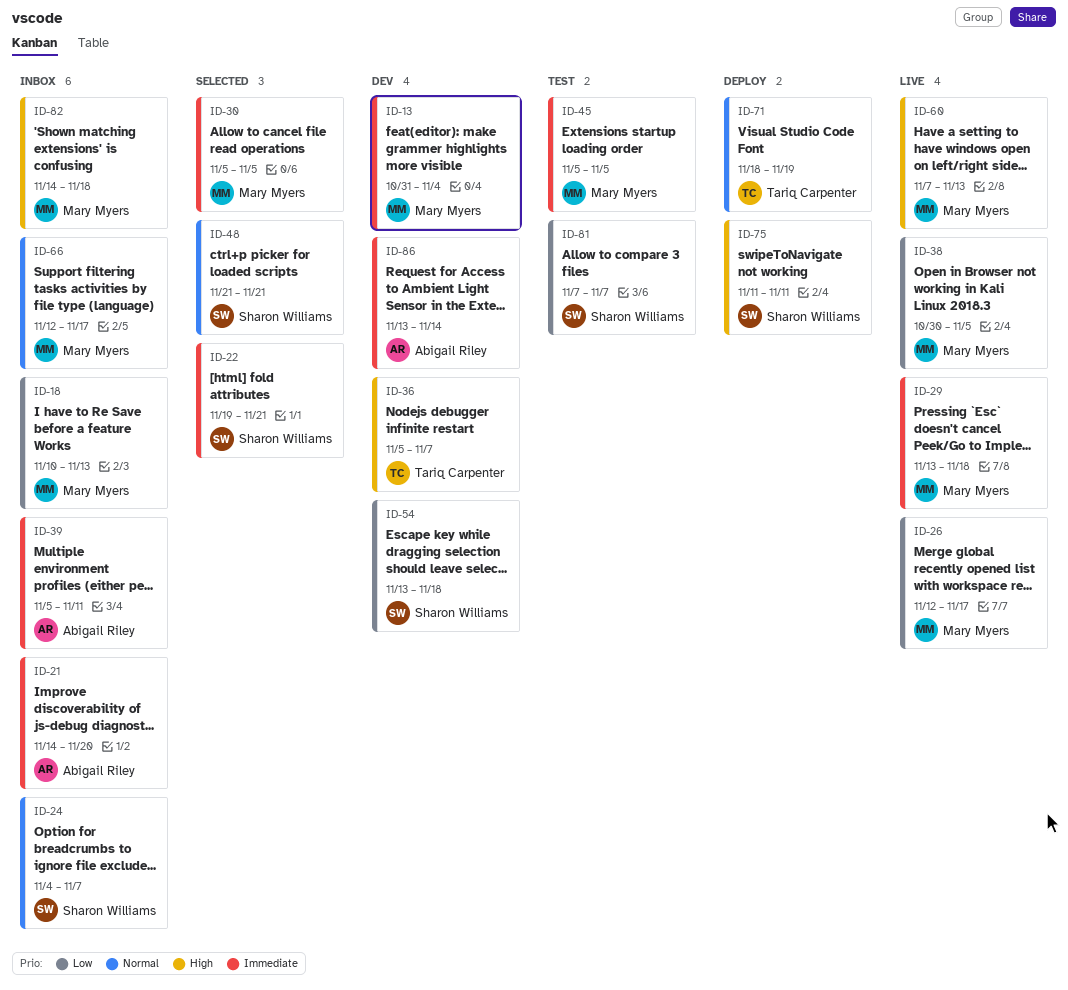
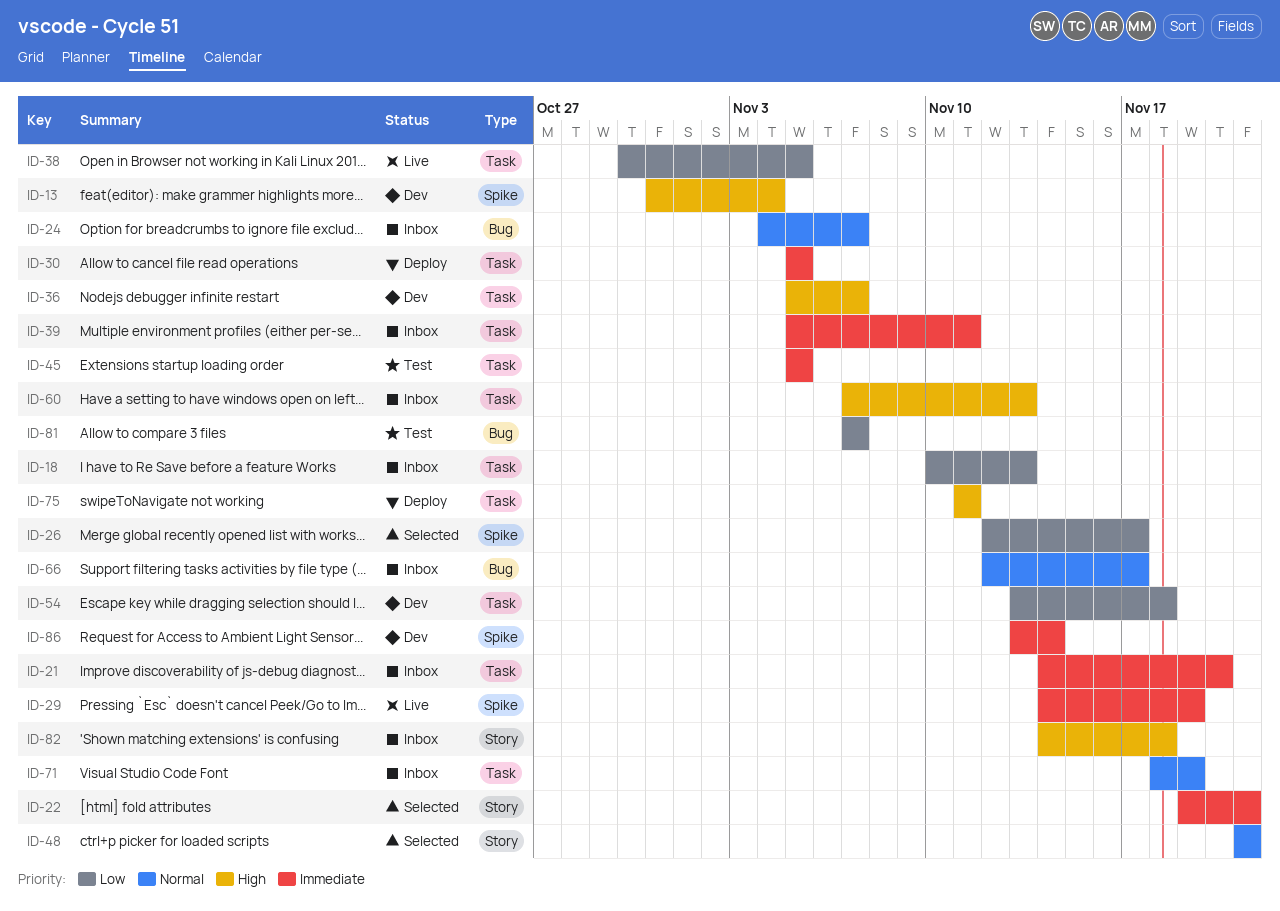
ID-13, priority: Immediate -> High
ID-26, status: Live -> Selected
ID-29, start: Nov 13 -> Nov 14
ID-29, due: Nov 18 -> Nov 19
ID-30, status: Selected -> Deploy
ID-60, status: Live -> Inbox
ID-71, status: Deploy -> Inbox

